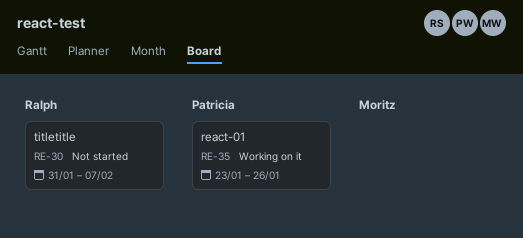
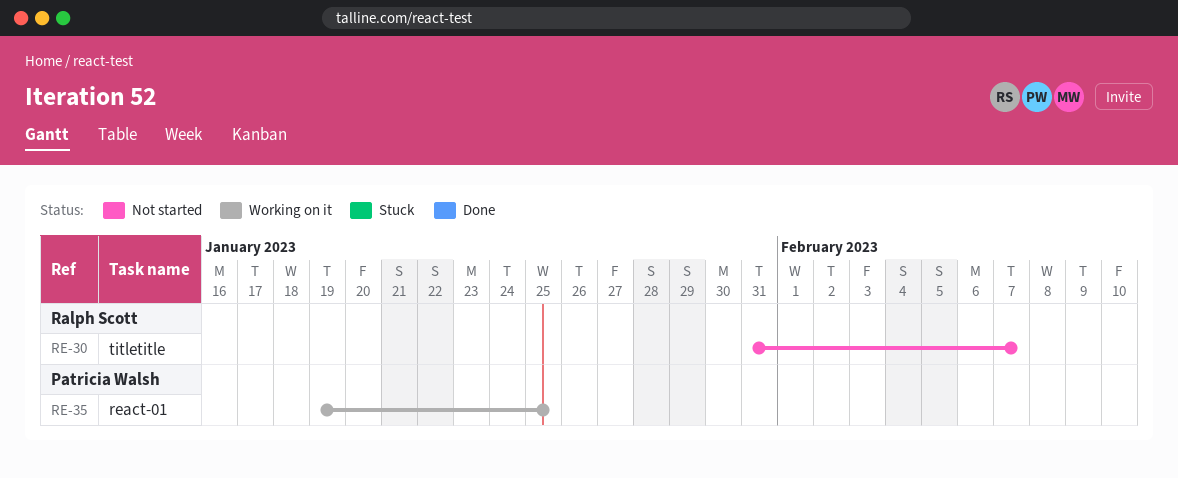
RE-35, start: Jan 23 -> Jan 19
RE-35, due: Jan 26 -> Jan 25

